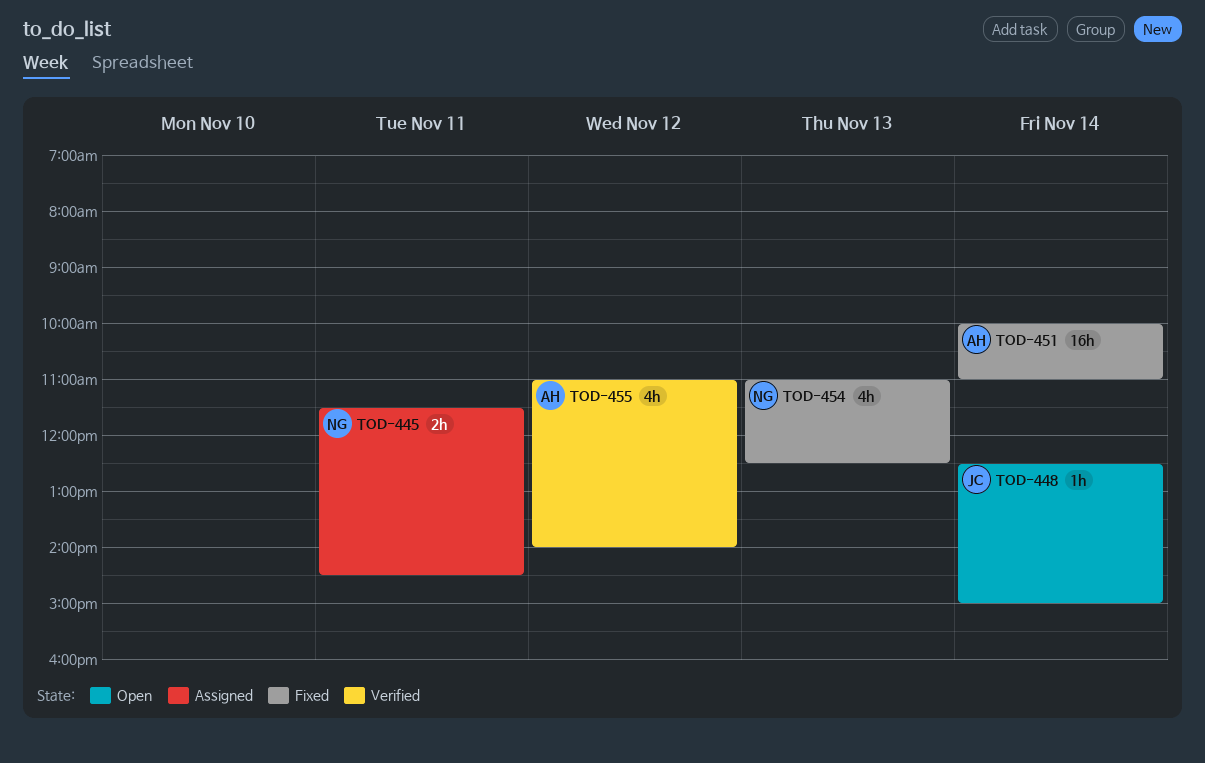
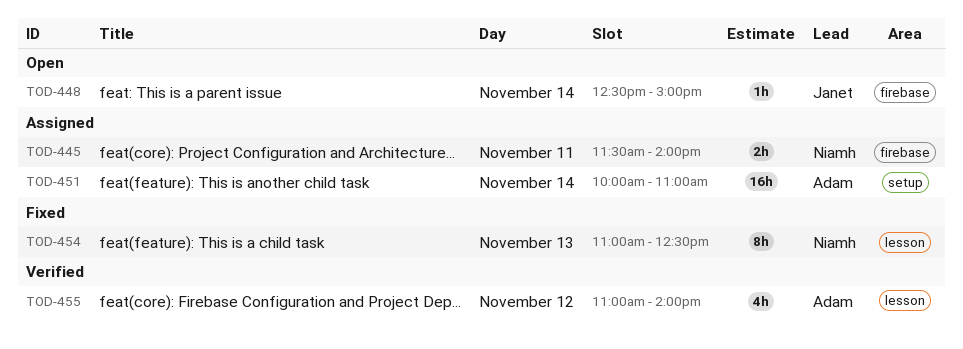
TOD-445, ends: 14:30 -> 14:00
TOD-451, status: Fixed -> Assigned
TOD-454, estimate: 4h -> 8h

